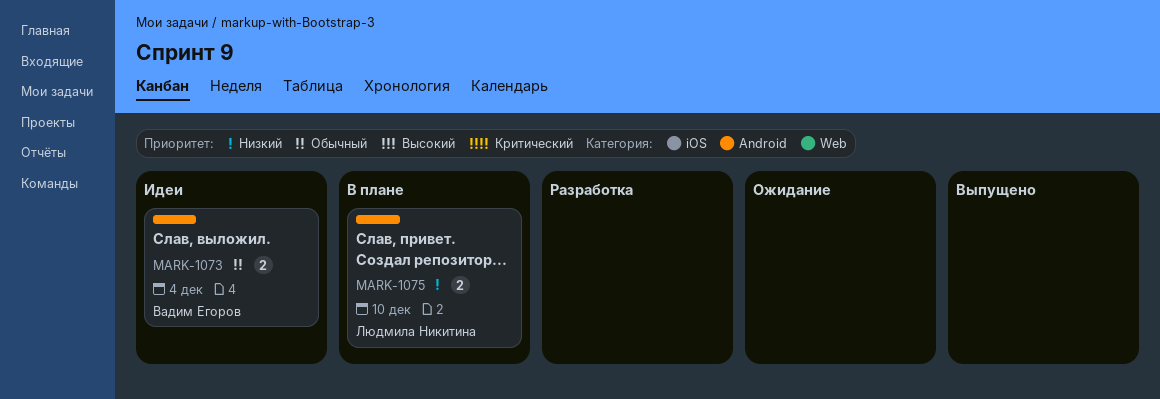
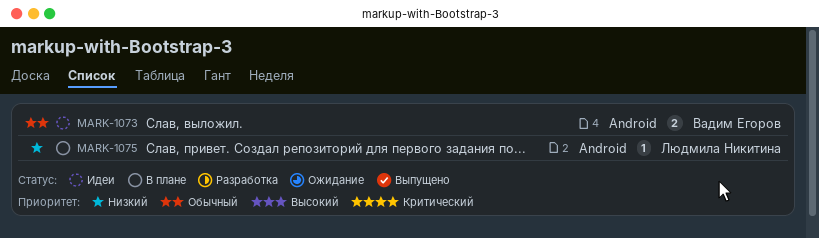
MARK-1075, estimate: 2 -> 1

